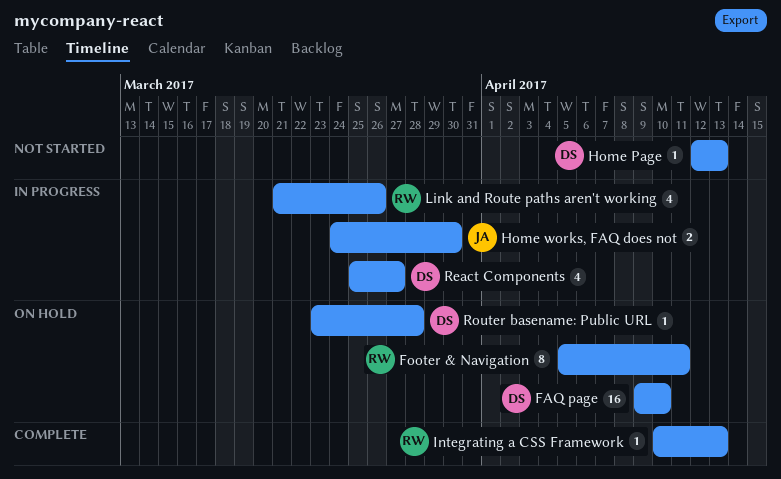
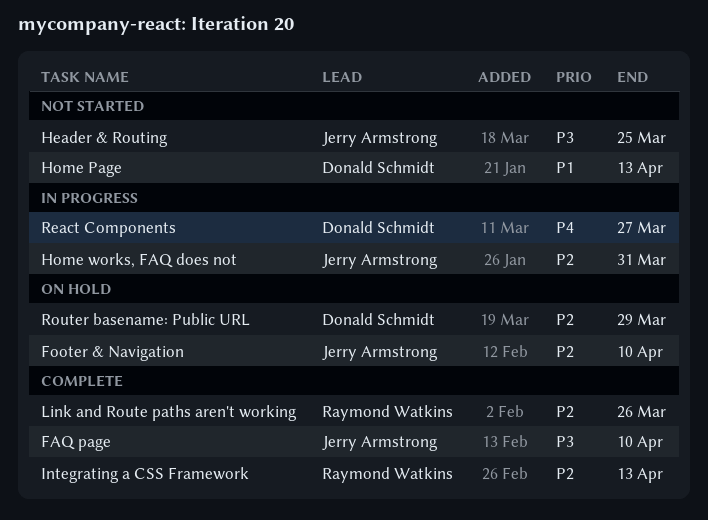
FAQ page, status: On hold -> Complete
FAQ page, owner: Donald Schmidt -> Jerry Armstrong
Footer & Navigation, owner: Raymond Watkins -> Jerry Armstrong
Footer & Navigation, due: Apr 11 -> Apr 10
Header & Routing: none -> present
Home works, FAQ does not, due: Mar 30 -> Mar 31
Link and Route paths aren't working, status: In progress -> Complete
Router basename: Public URL, due: Mar 28 -> Mar 29

